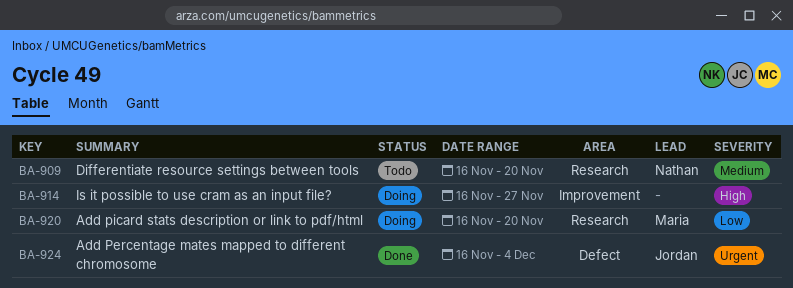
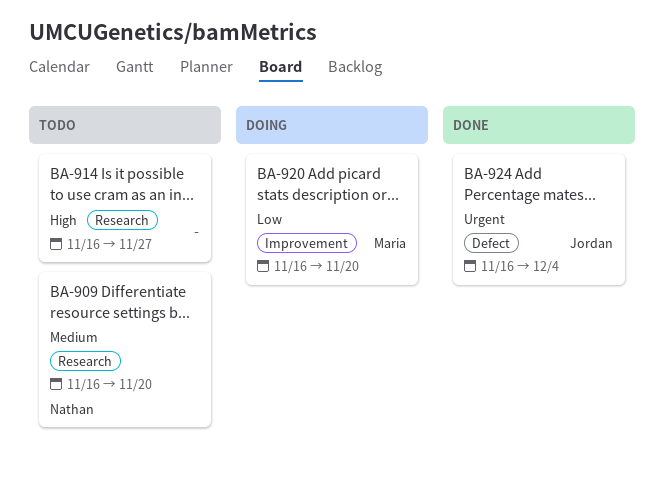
BA-914, status: Doing -> Todo
BA-914, label: Improvement -> Research
BA-920, label: Research -> Improvement

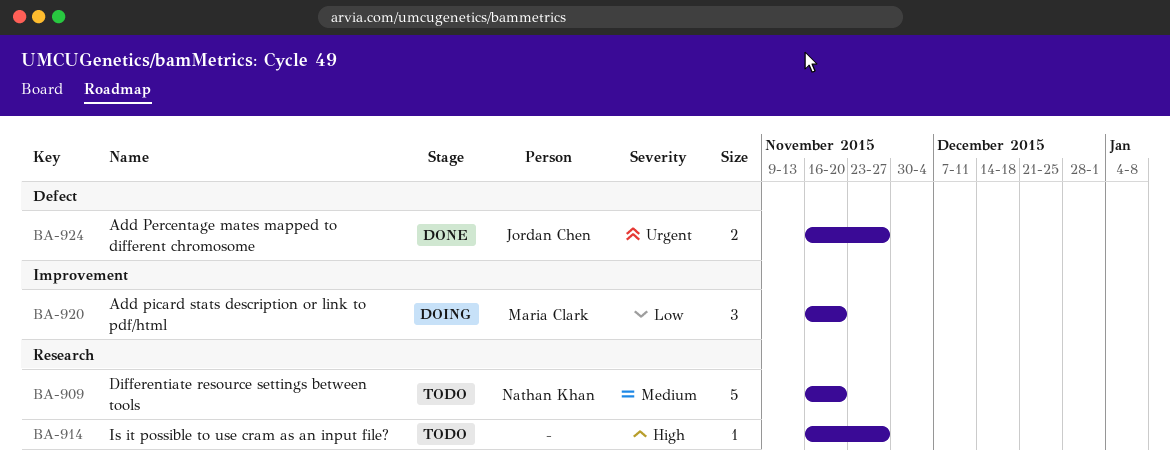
BA-924, due: Dec 4 -> Nov 27

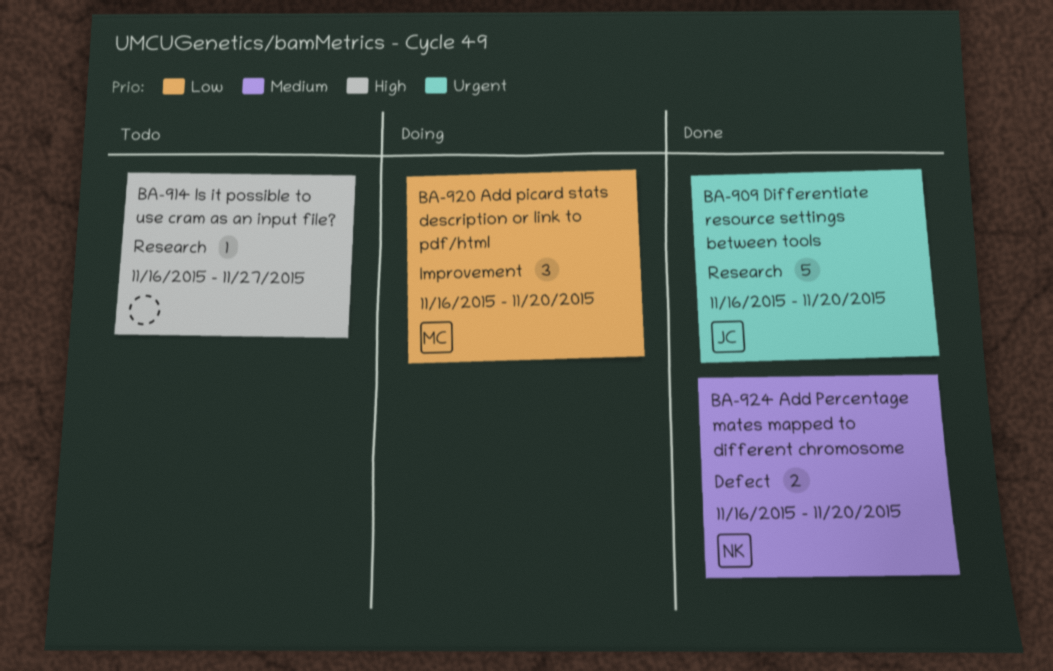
BA-909, status: Todo -> Done
BA-909, owner: Nathan Khan -> Jordan Chen
BA-909, priority: Medium -> Urgent
BA-924, owner: Jordan Chen -> Nathan Khan
BA-924, priority: Urgent -> Medium
BA-924, due: Nov 27 -> Nov 20

